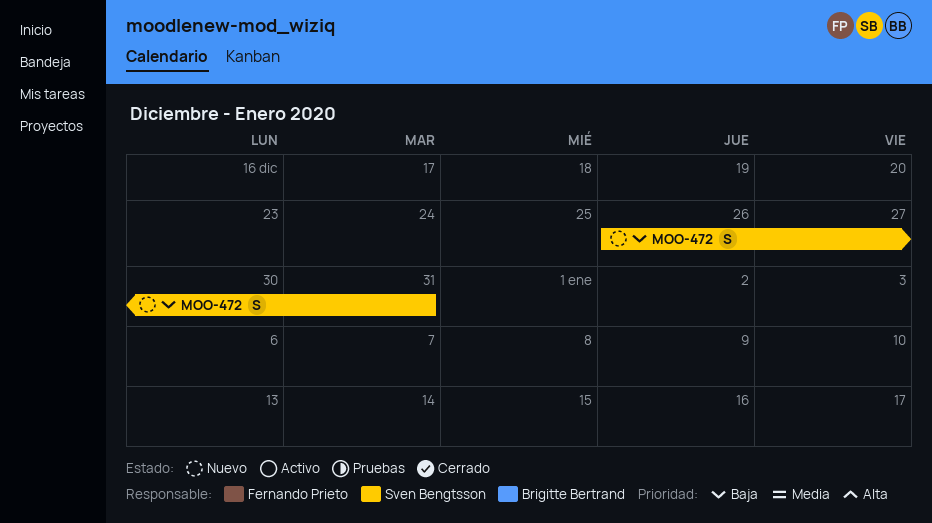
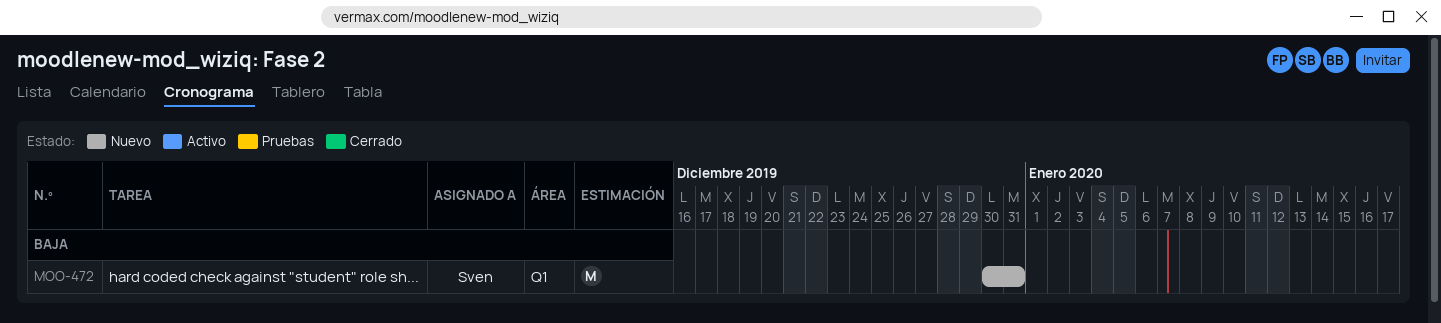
MOO-472, estimate: S -> M
MOO-472, start: Dec 26 -> Dec 30

